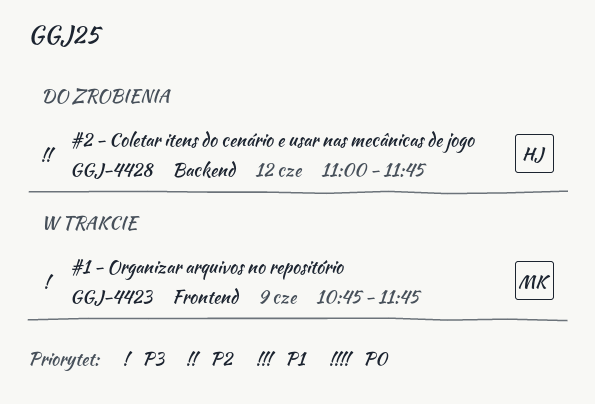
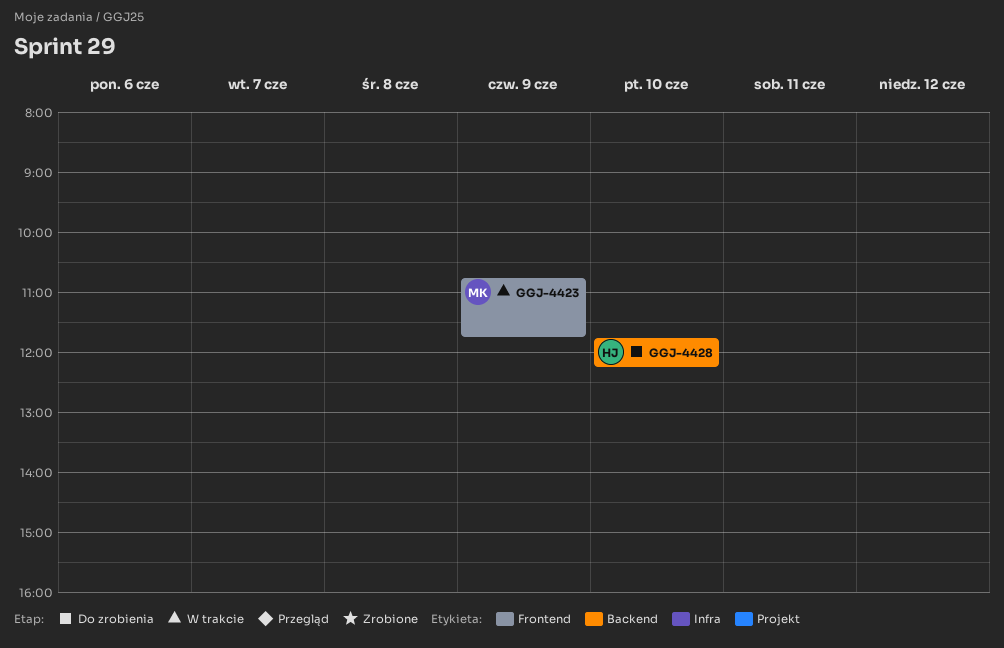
GGJ-4428, day: Jun 12 -> Jun 10
GGJ-4428, begins: 11:00 -> 11:45
GGJ-4428, ends: 11:45 -> 12:15

